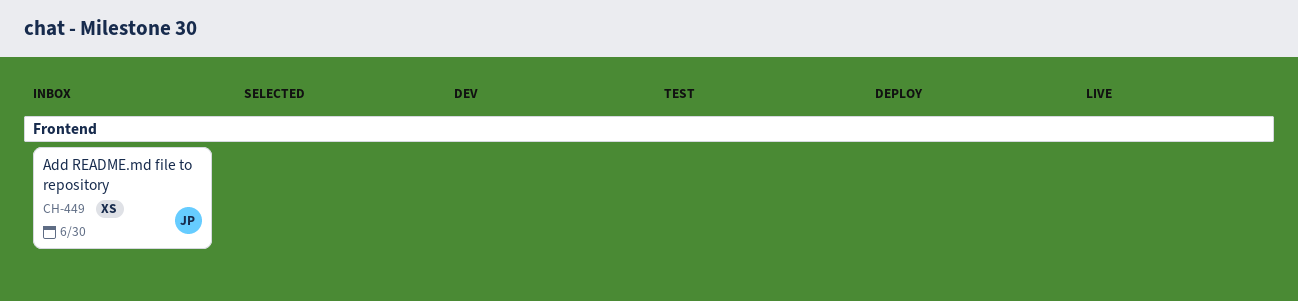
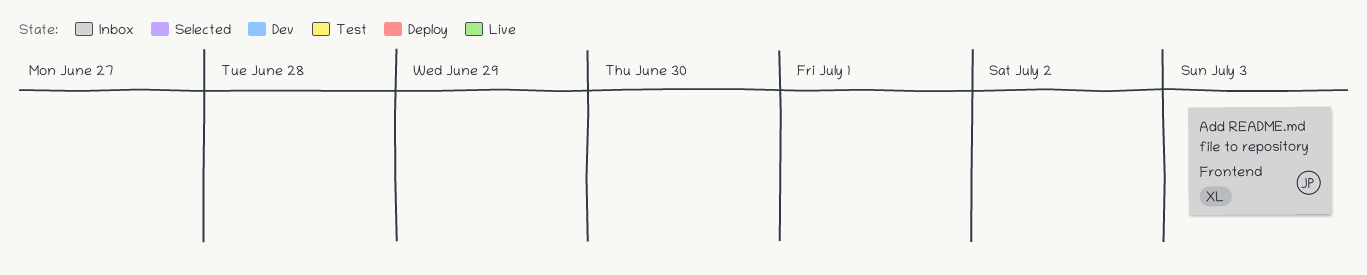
Add README.md file to repository, estimate: XS -> XL
Add README.md file to repository, due: Jun 30 -> Jul 3

